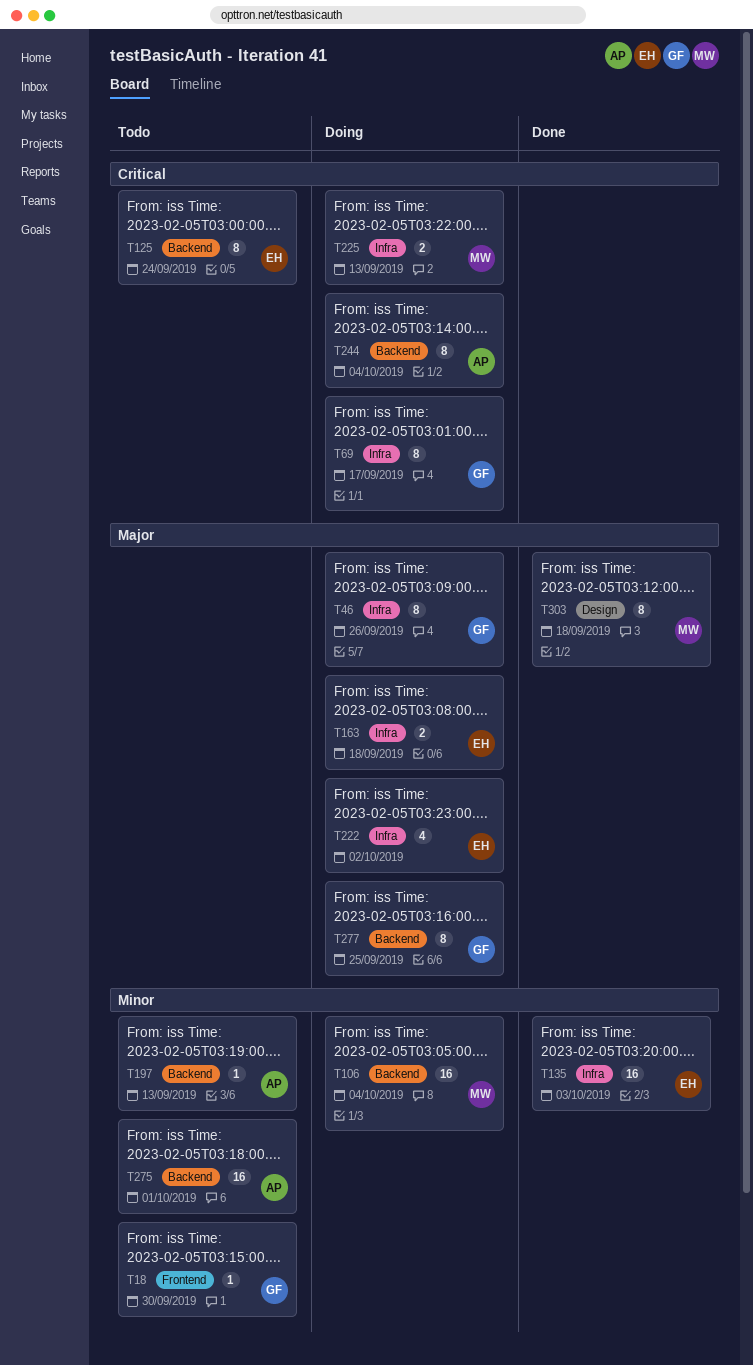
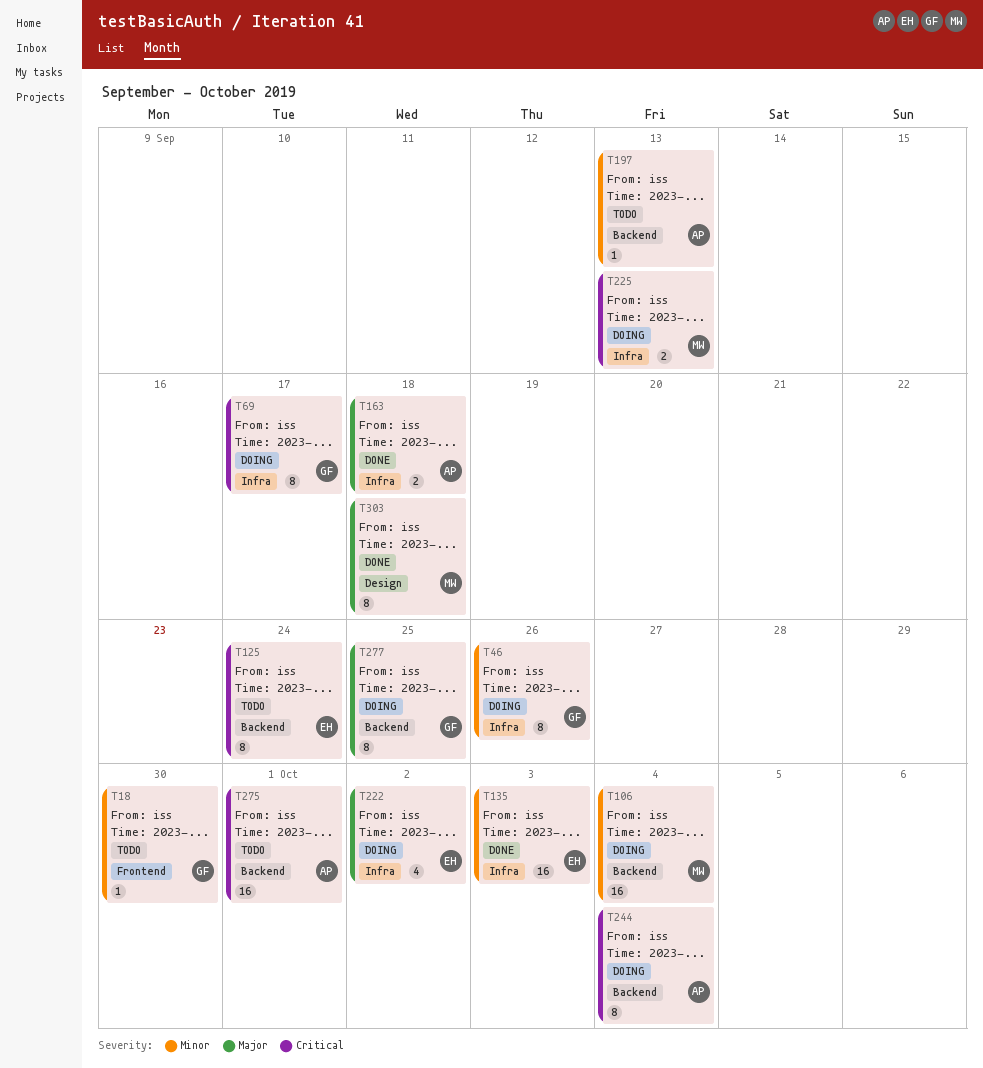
T46, priority: Major -> Minor
T163, status: Doing -> Done
T163, owner: EH -> AP
T275, priority: Minor -> Critical

